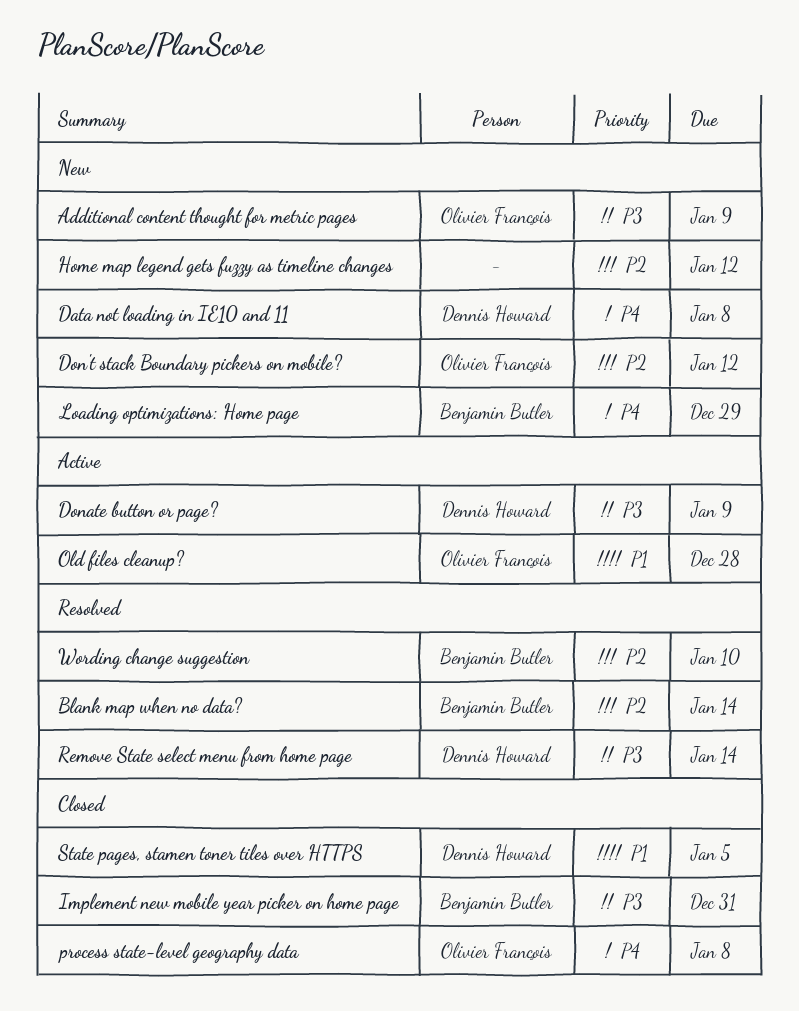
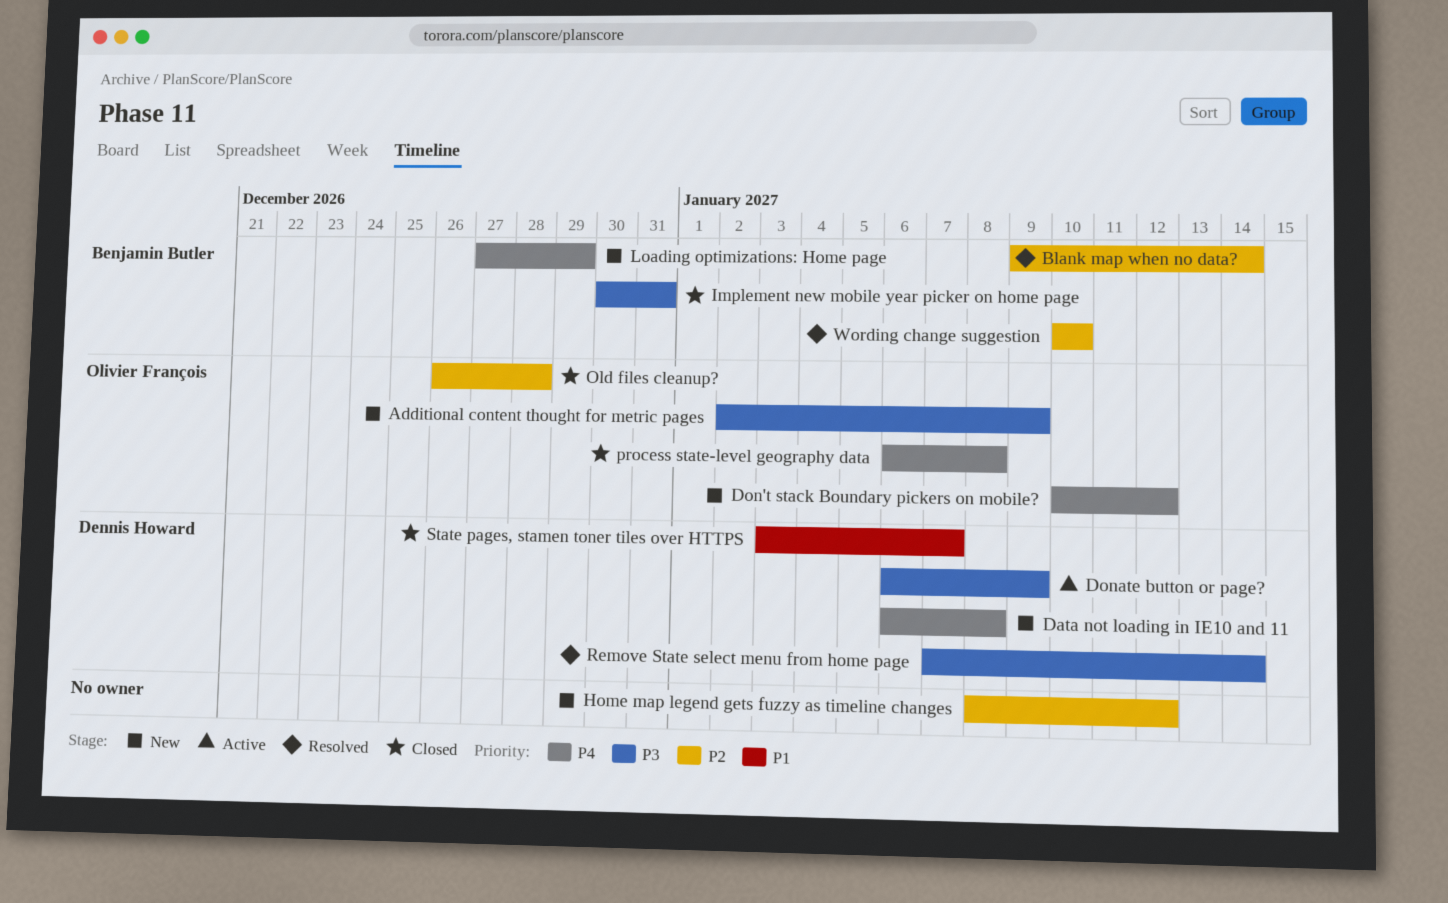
Don't stack Boundary pickers on mobile?, priority: P2 -> P4
Old files cleanup?, status: Active -> Closed
Old files cleanup?, priority: P1 -> P2
State pages, stamen toner tiles over HTTPS, due: Jan 5 -> Jan 7

